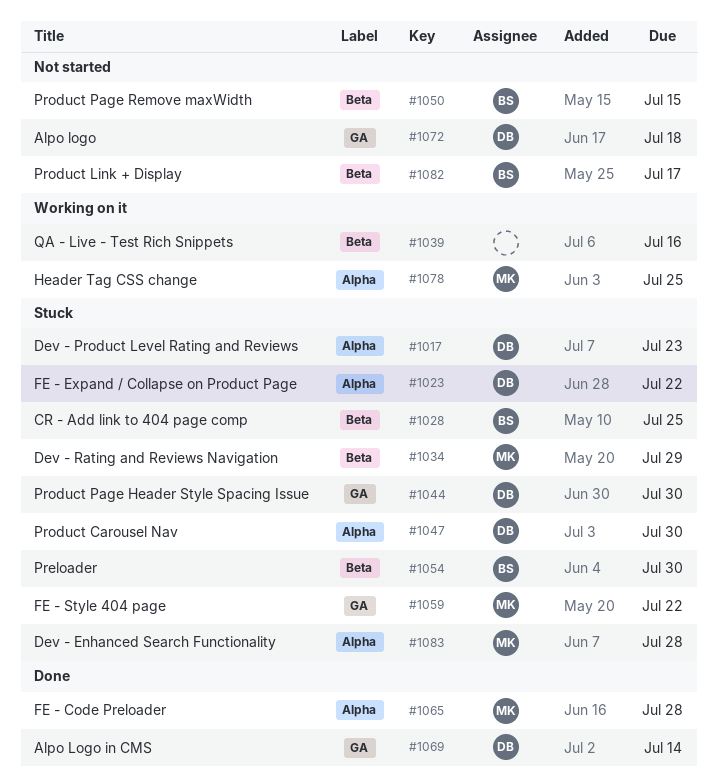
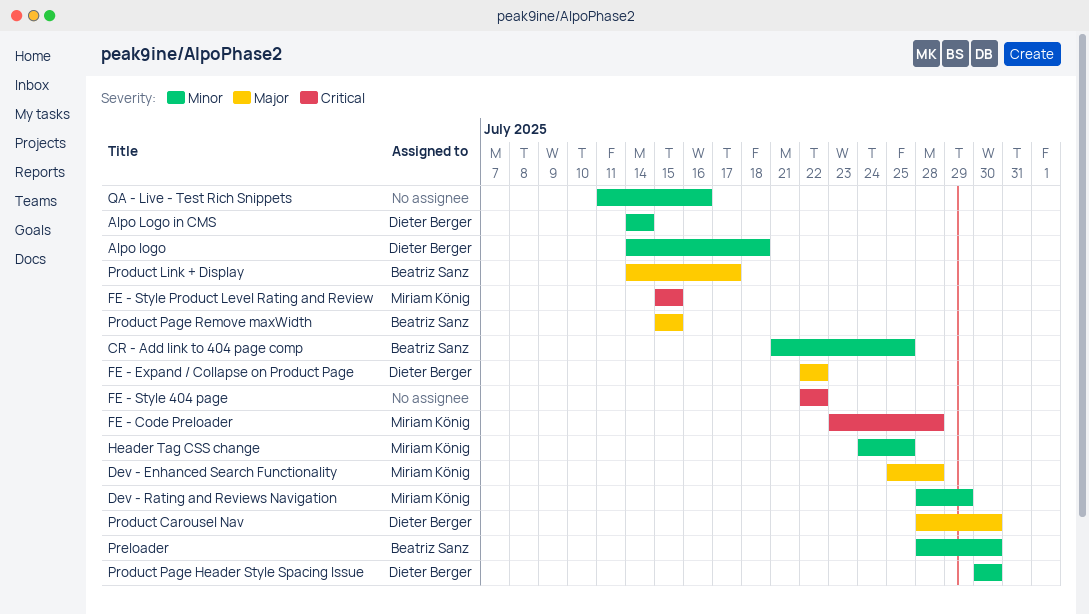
Dev - Product Level Rating and Reviews: present -> none
FE - Style 404 page, owner: Miriam König -> none
FE - Style Product Level Rating and Review: none -> present

